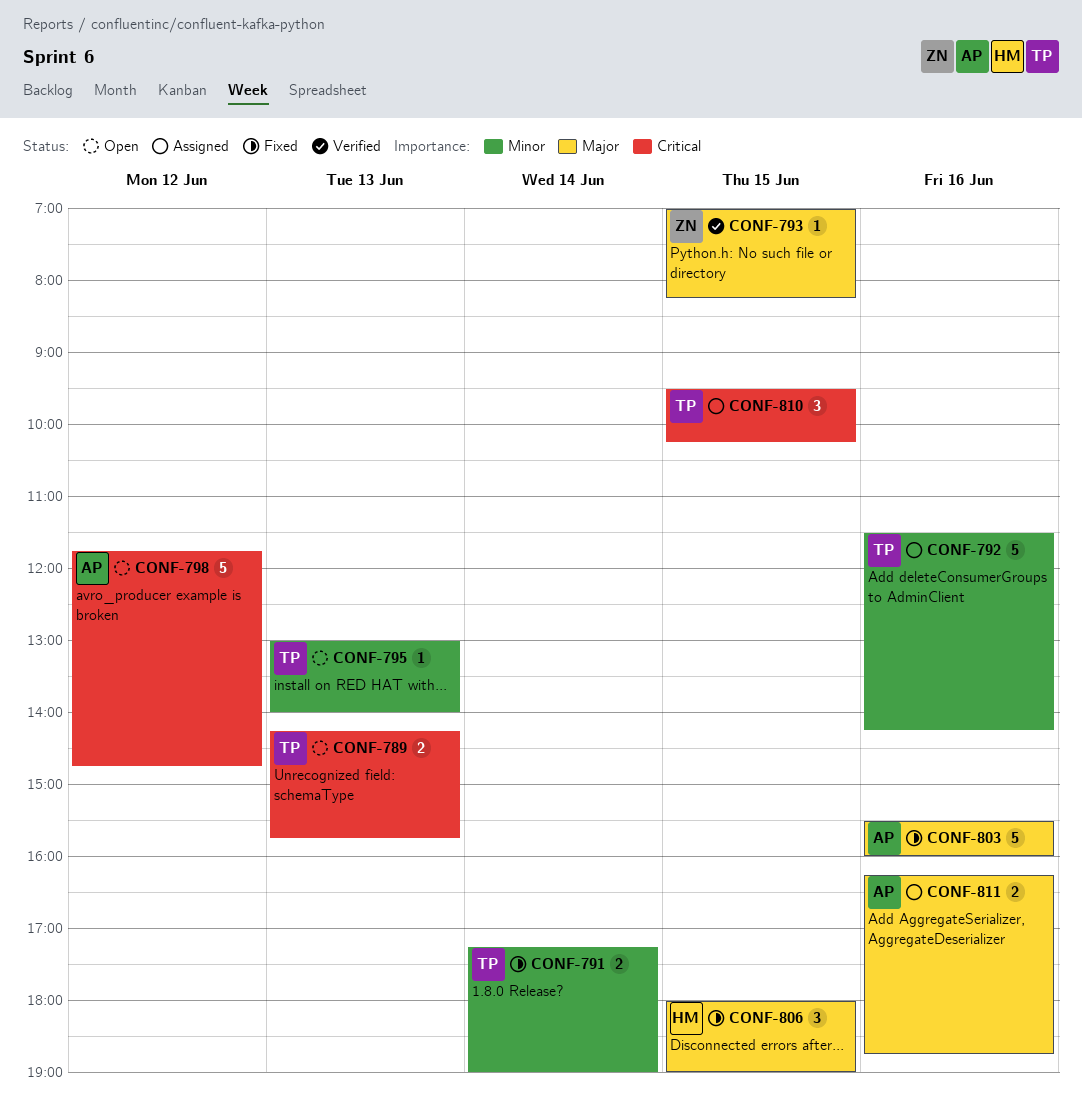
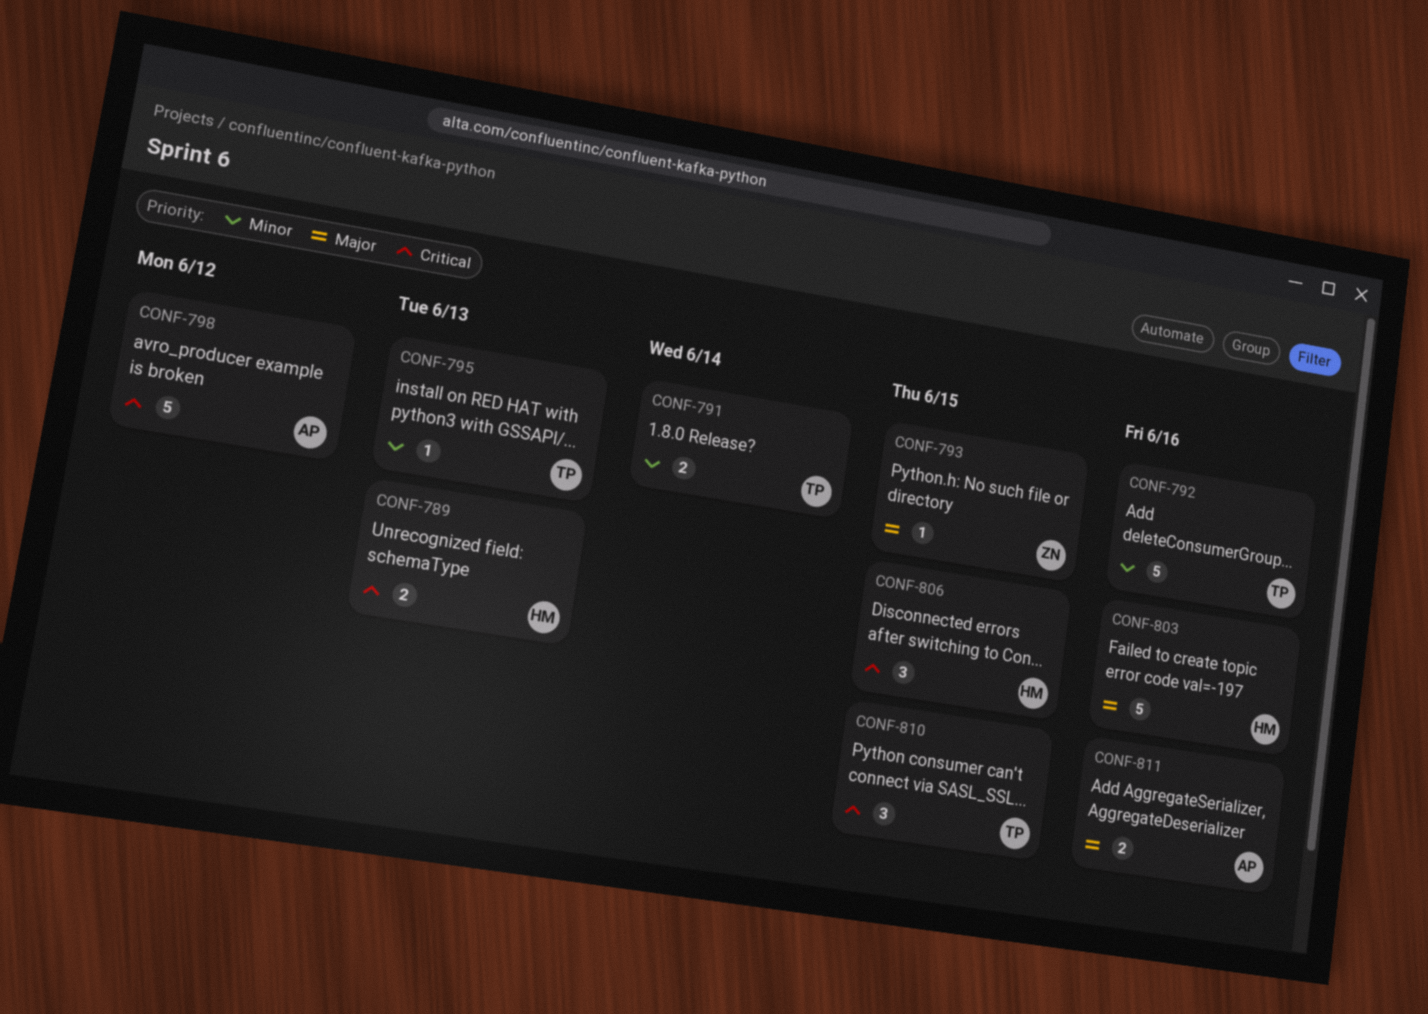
CONF-789, owner: TP -> HM
CONF-803, owner: AP -> HM
CONF-806, priority: Major -> Critical

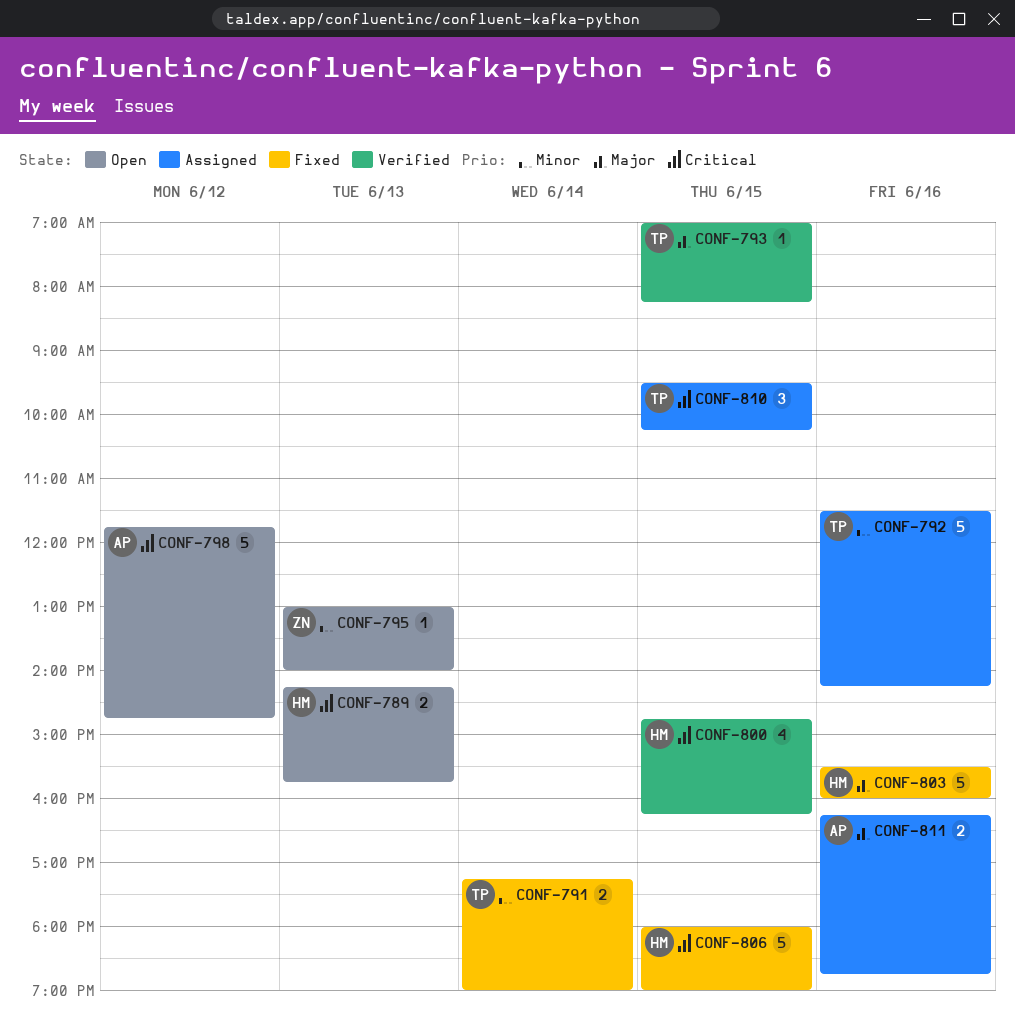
CONF-793, owner: ZN -> TP
CONF-795, owner: TP -> ZN
CONF-800: none -> present
CONF-806, estimate: 3 -> 5

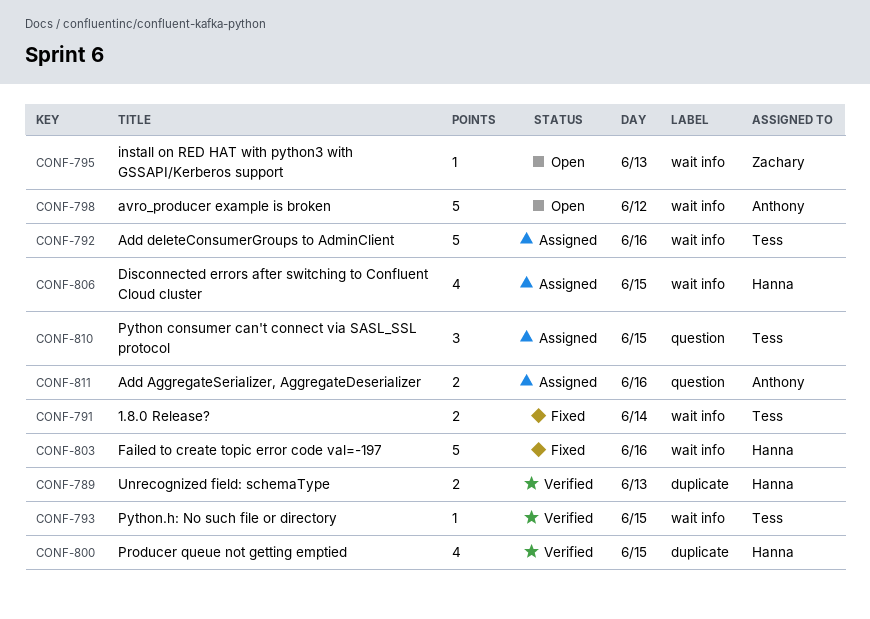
CONF-789, status: Open -> Verified
CONF-806, status: Fixed -> Assigned
CONF-806, estimate: 5 -> 4

